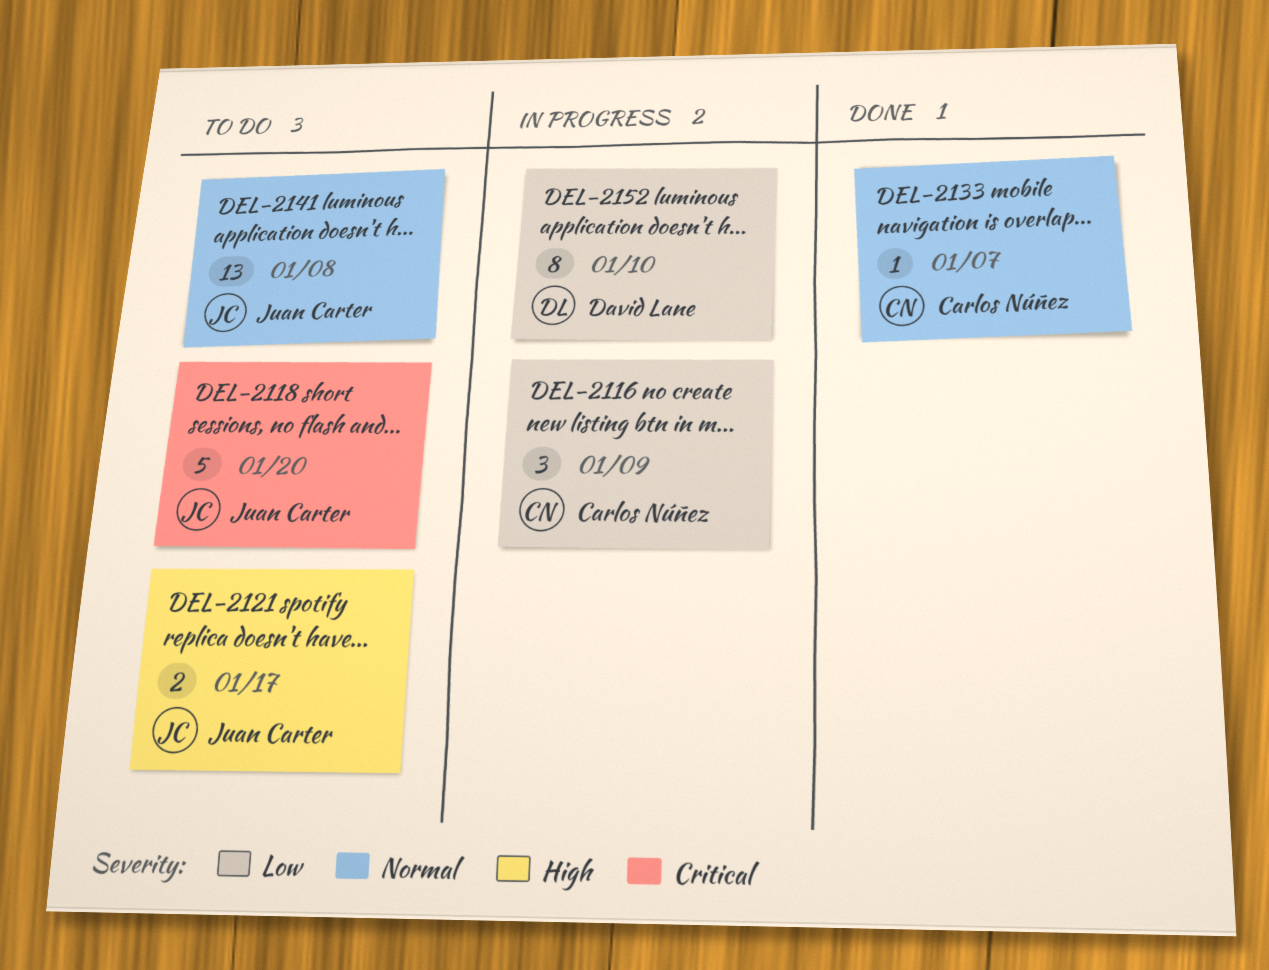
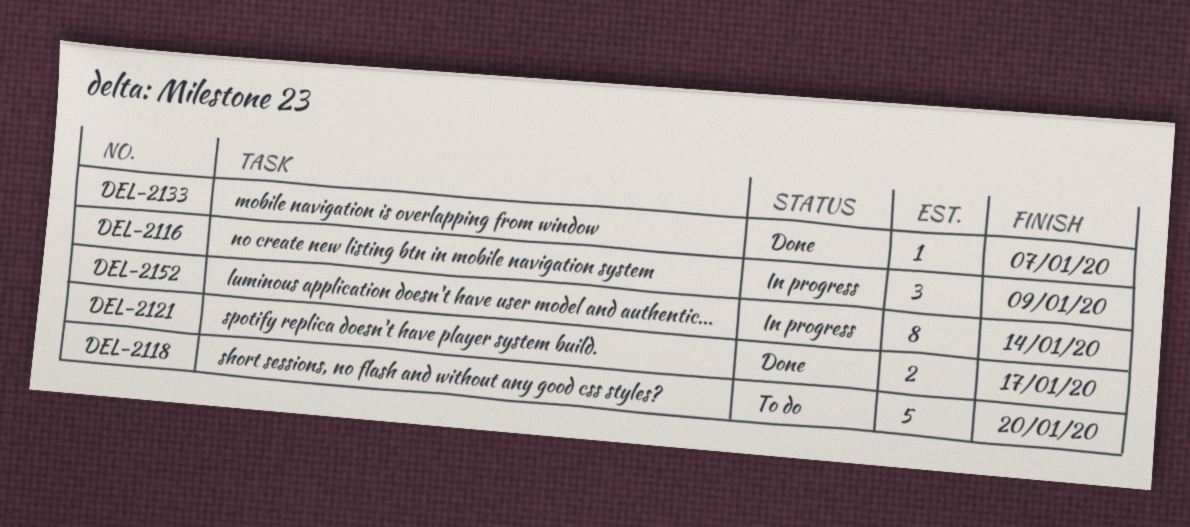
DEL-2121, status: To do -> Done
DEL-2141: present -> none
DEL-2152, due: Jan 10 -> Jan 14

